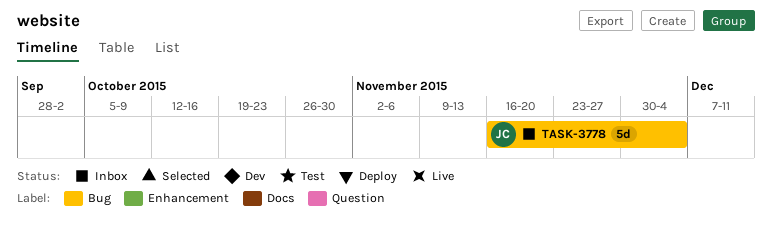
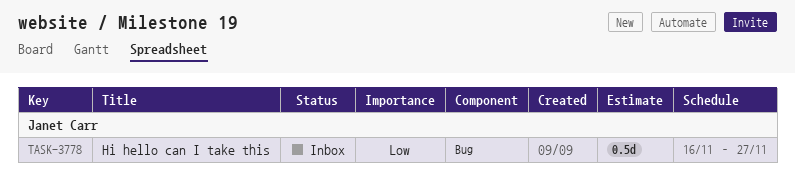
TASK-3778, estimate: 5d -> 0.5d
TASK-3778, due: Dec 4 -> Nov 27

